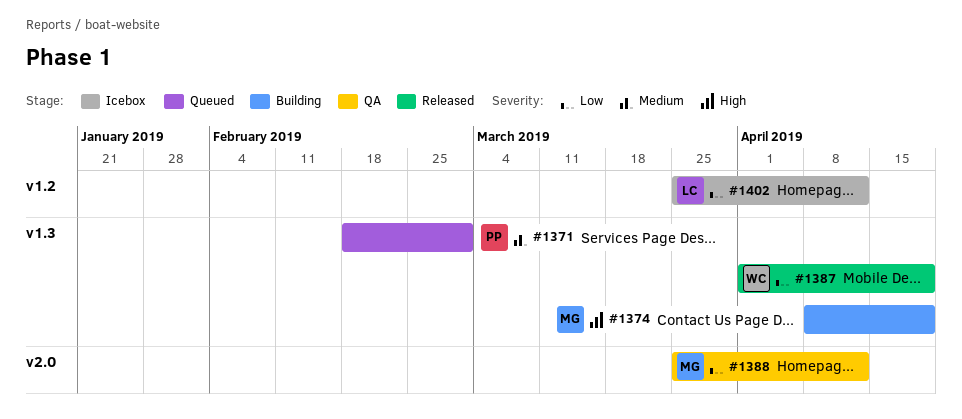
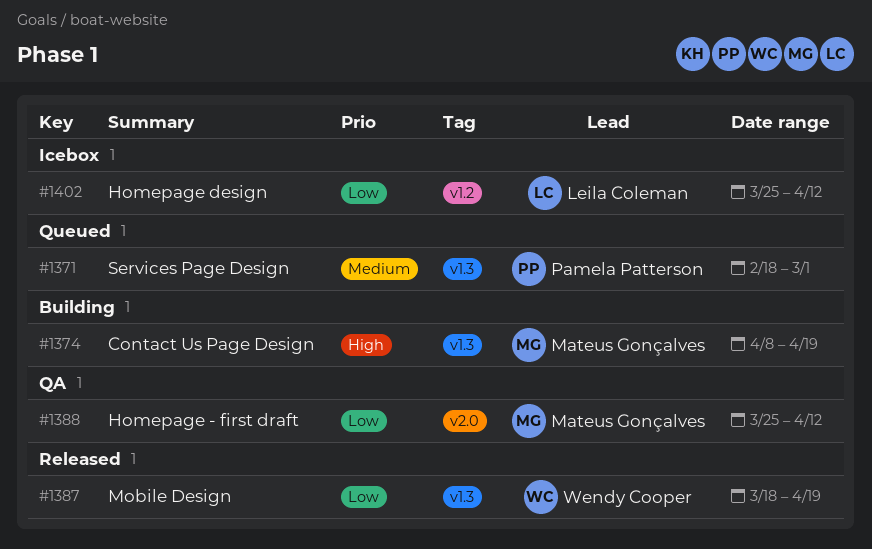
#1387, start: Apr 1 -> Mar 18

